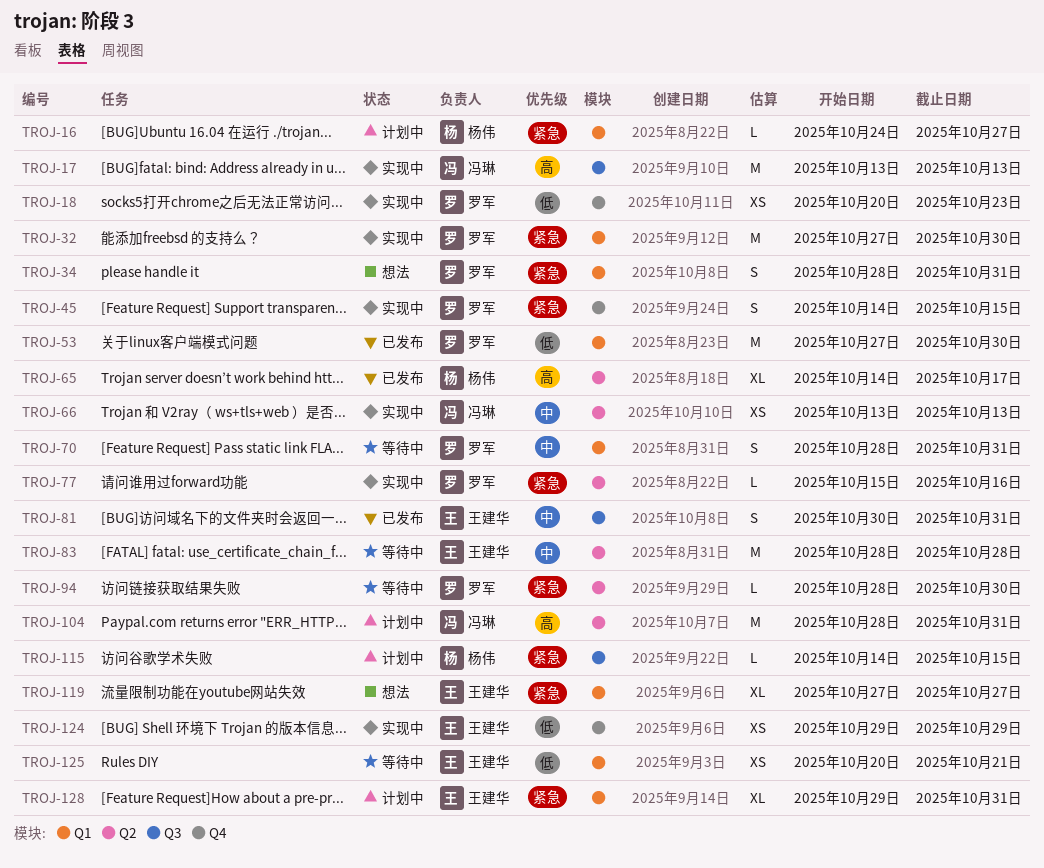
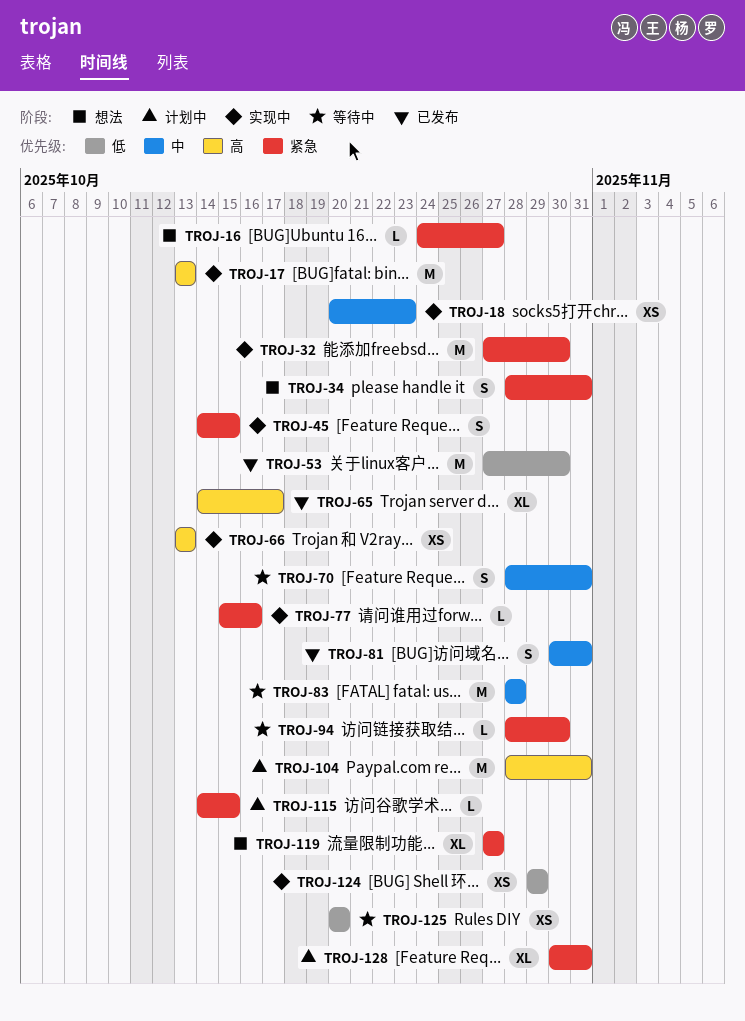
TROJ-16, status: 计划中 -> 想法
TROJ-18, priority: 低 -> 中
TROJ-66, priority: 中 -> 高
TROJ-125, due: Oct 21 -> Oct 20
TROJ-128, start: Oct 29 -> Oct 30

